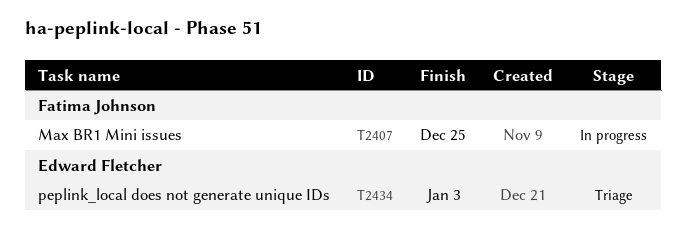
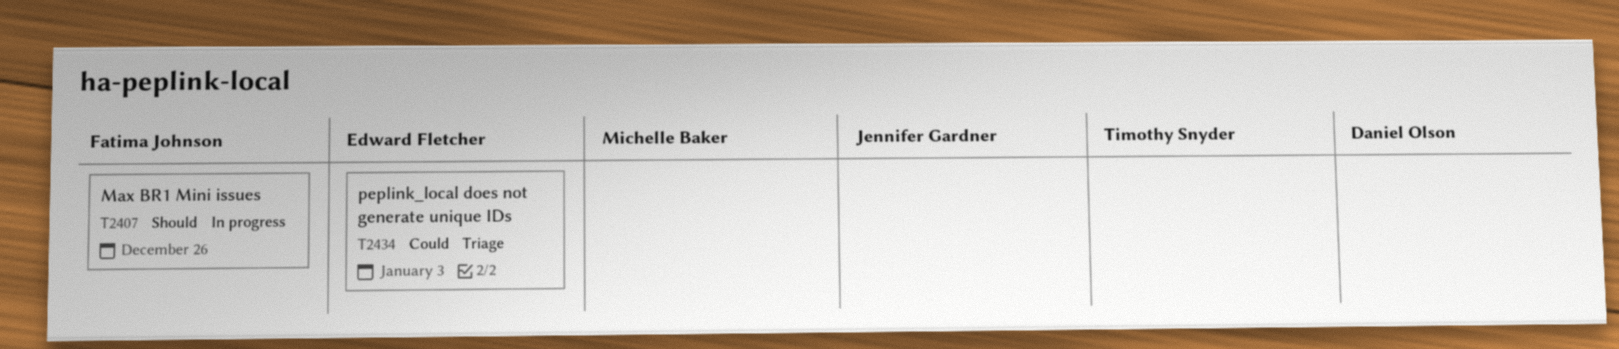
T2407, due: Dec 25 -> Dec 26

